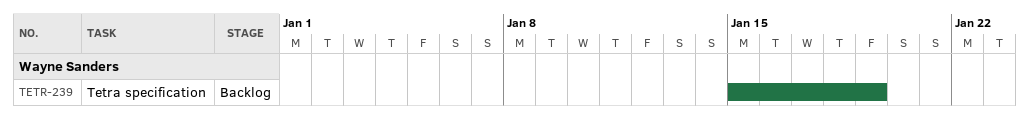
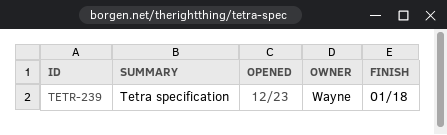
TETR-239, due: Jan 19 -> Jan 18

